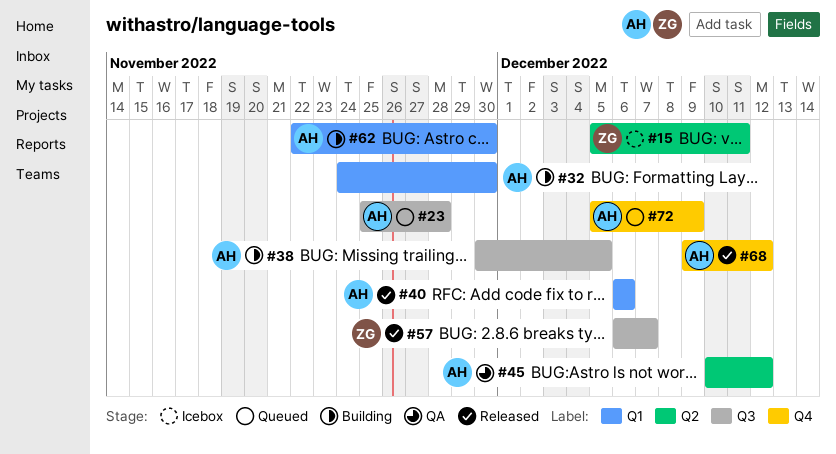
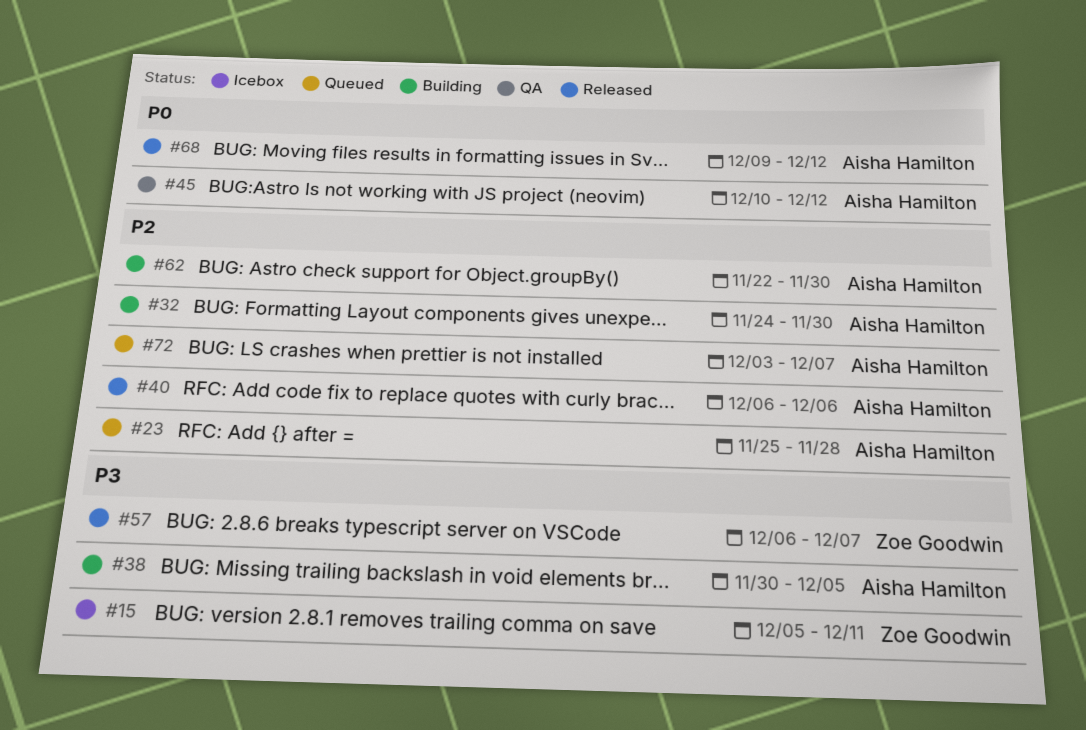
#72, start: Dec 5 -> Dec 3
#72, due: Dec 9 -> Dec 7

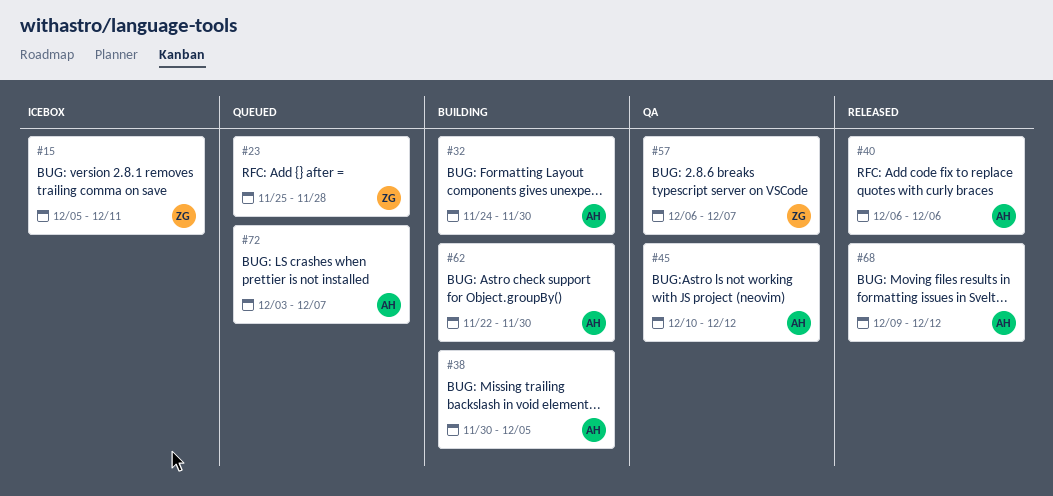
#23, owner: Aisha Hamilton -> Zoe Goodwin
#57, status: Released -> QA

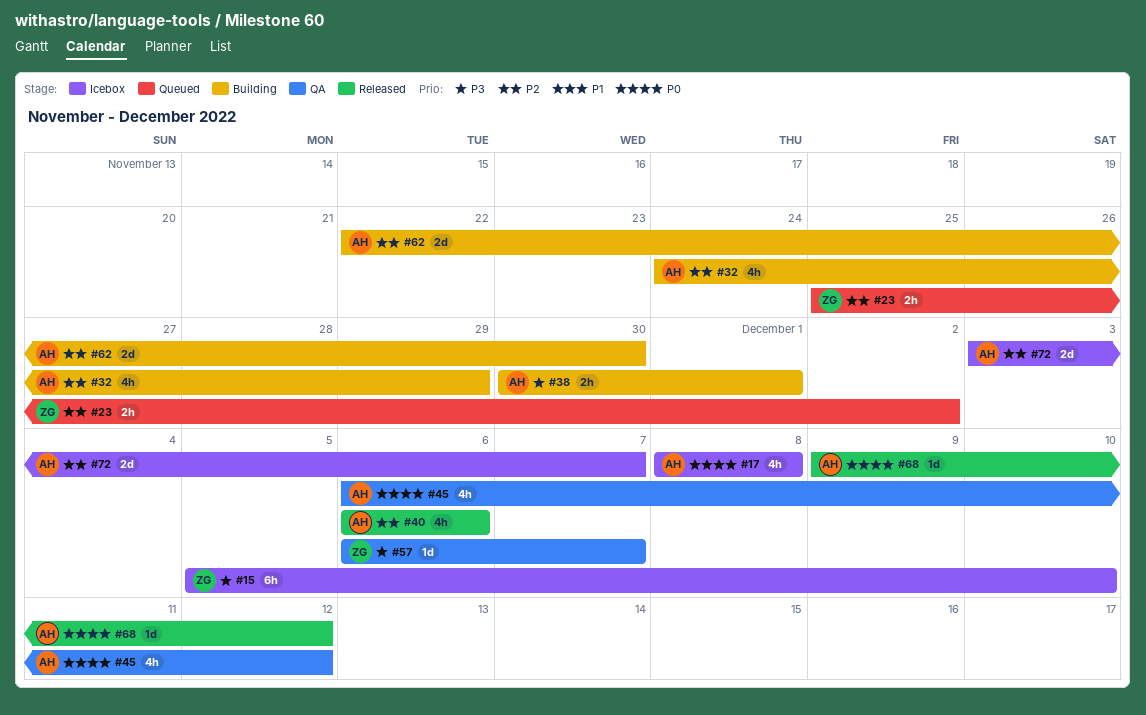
#15, due: Dec 11 -> Dec 10
#17: none -> present
#23, due: Nov 28 -> Dec 2
#32, due: Nov 30 -> Nov 29
#38, due: Dec 5 -> Dec 1
#45, start: Dec 10 -> Dec 6
#72, status: Queued -> Icebox

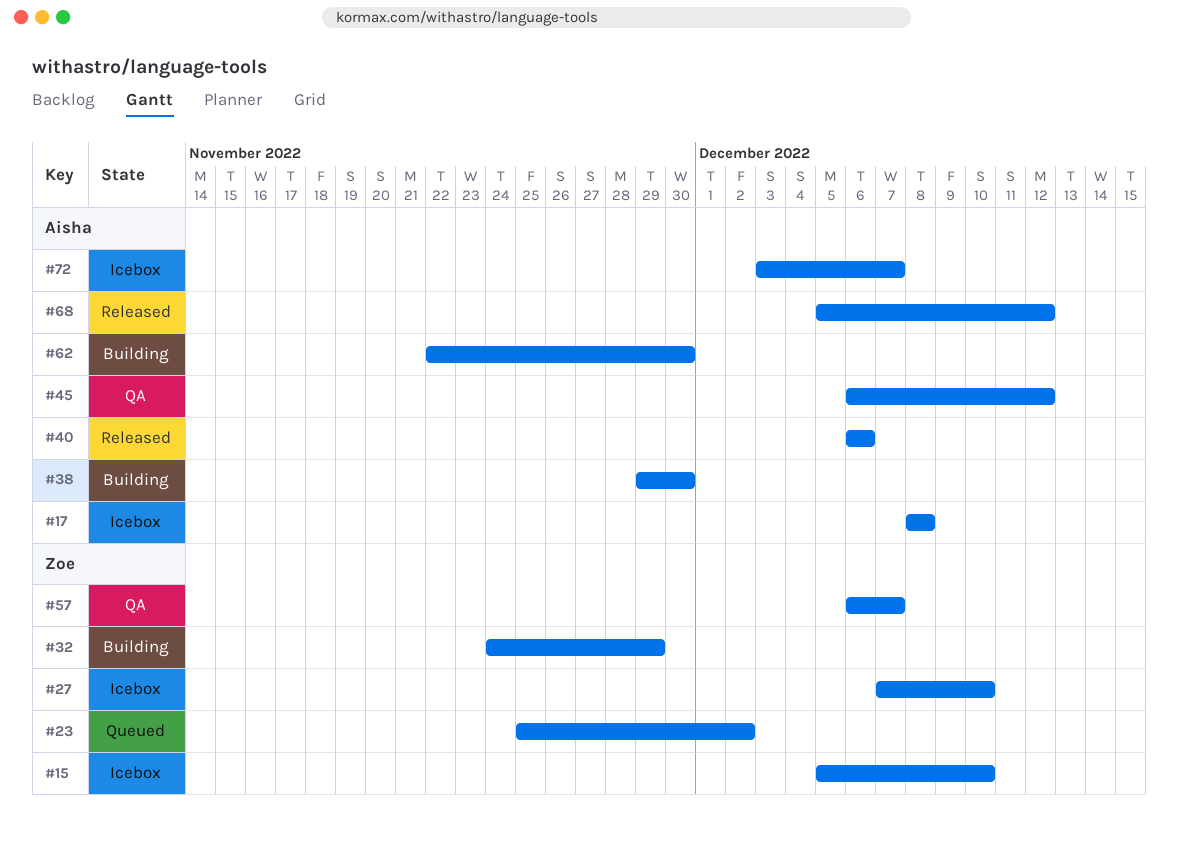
#27: none -> present
#32, owner: Aisha -> Zoe
#38, start: Nov 30 -> Nov 29
#38, due: Dec 1 -> Nov 30
#68, start: Dec 9 -> Dec 5

